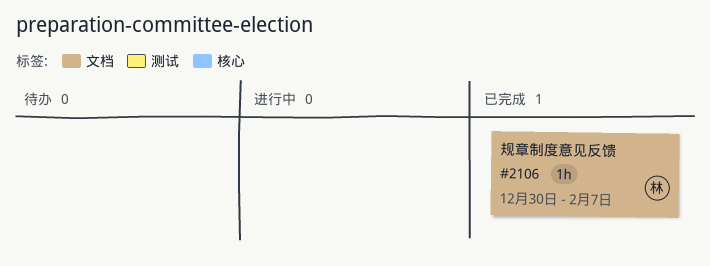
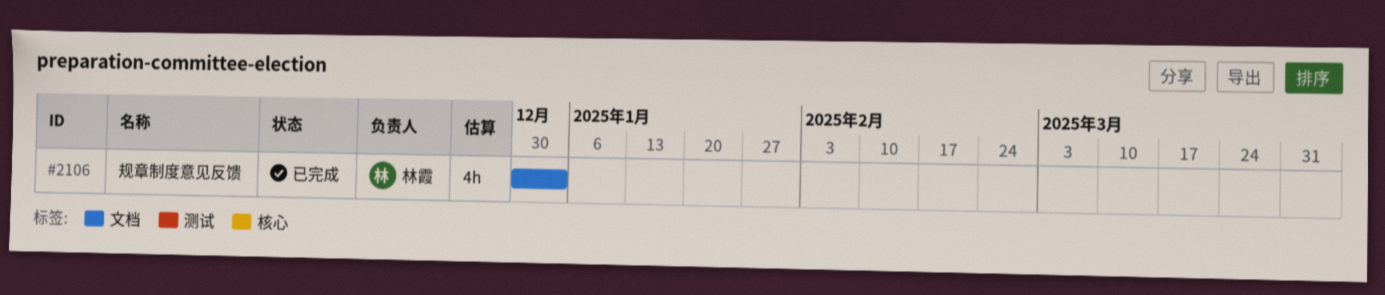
#2106, estimate: 1h -> 4h
#2106, due: Feb 7 -> Jan 3

